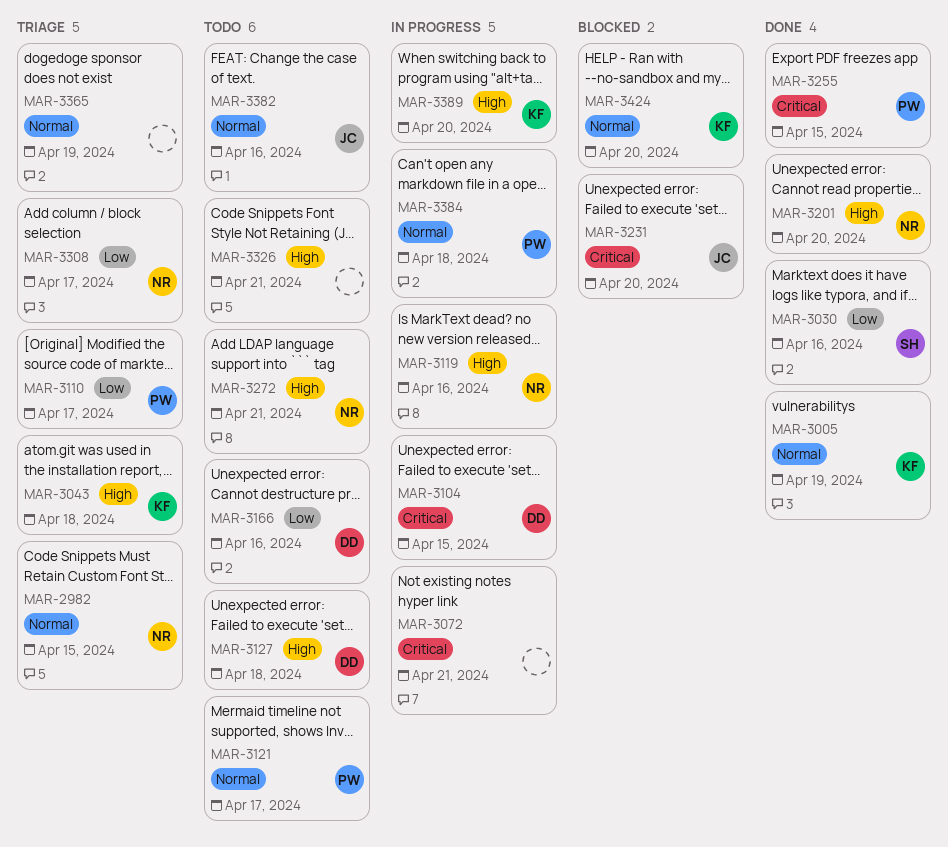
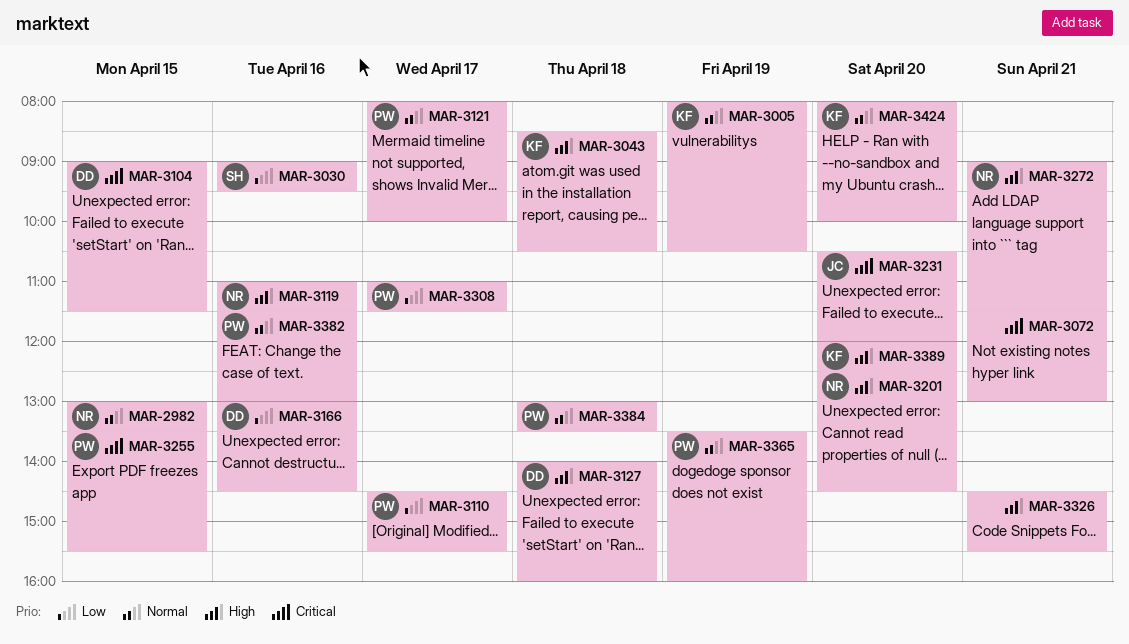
MAR-3308, owner: NR -> PW
MAR-3365, owner: none -> PW
MAR-3382, owner: JC -> PW

